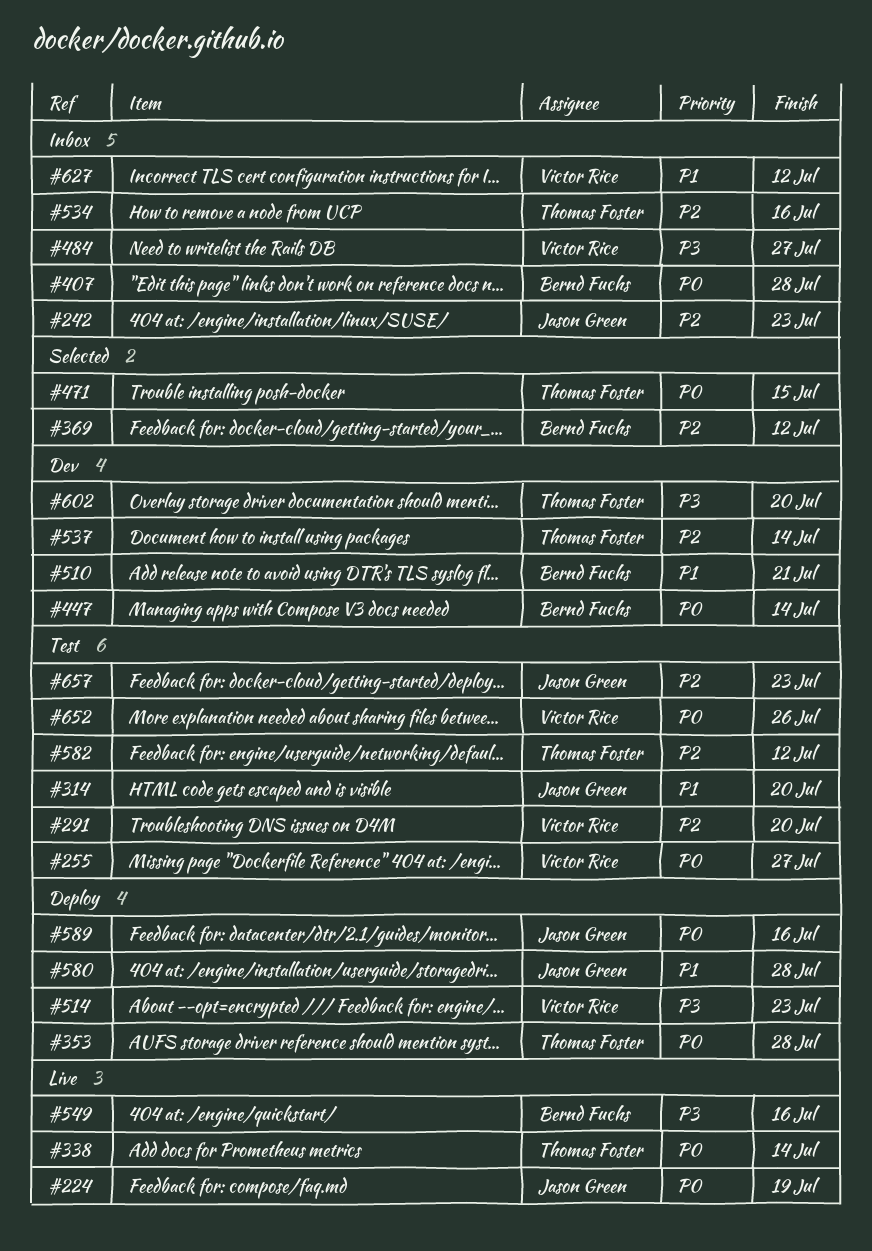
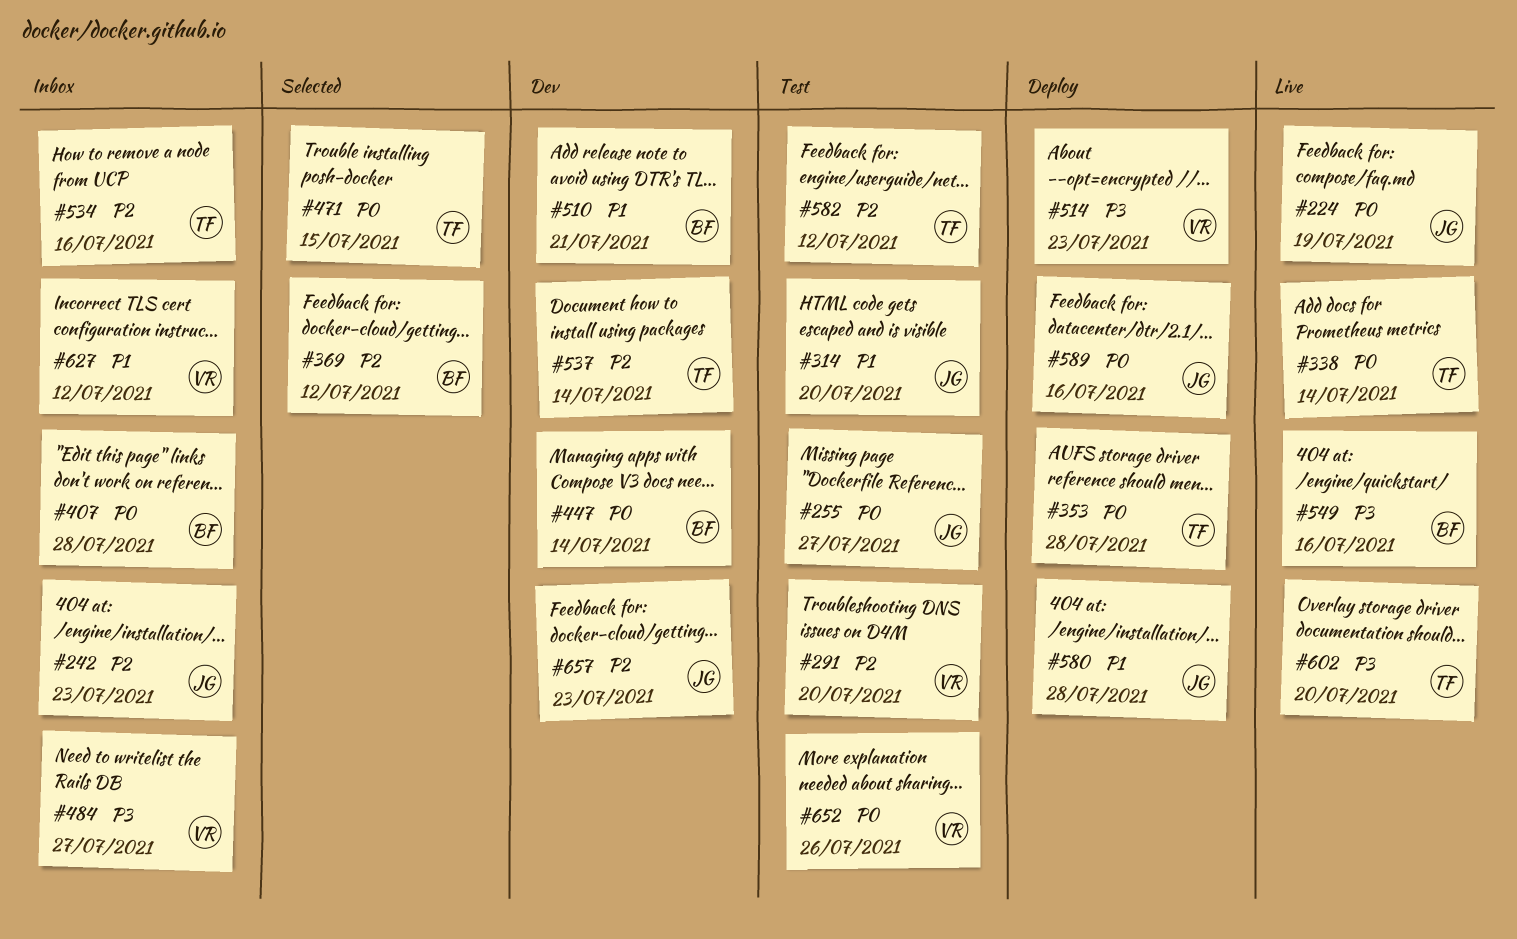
#255, owner: Victor Rice -> Jason Green
#602, status: Dev -> Live
#657, status: Test -> Dev

